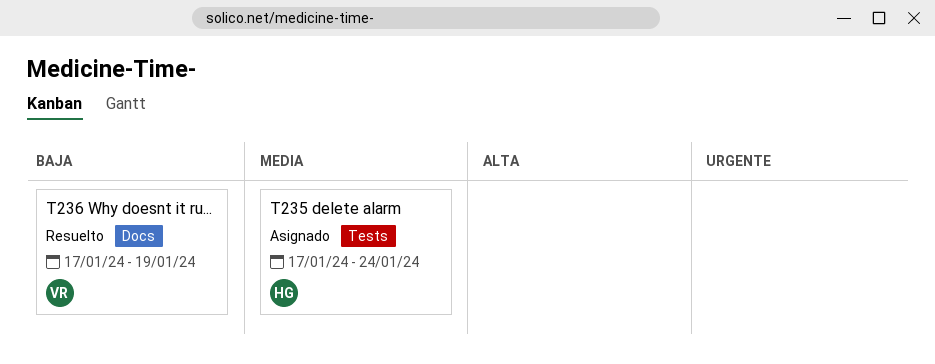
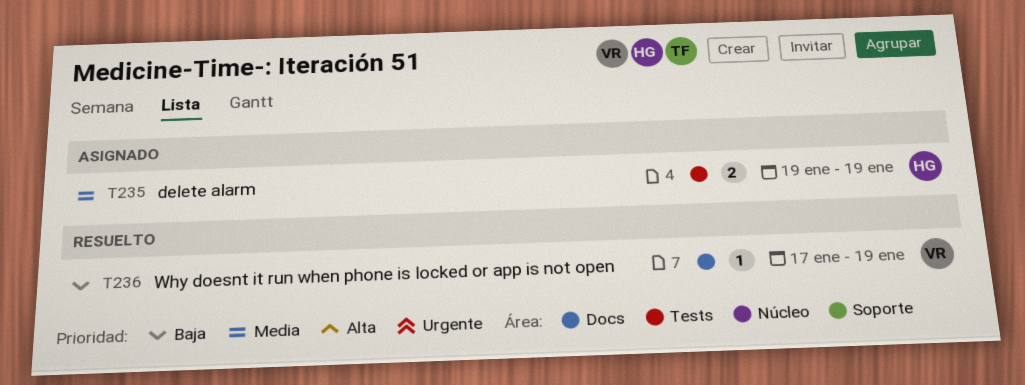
T235, start: Jan 17 -> Jan 19
T235, due: Jan 24 -> Jan 19

